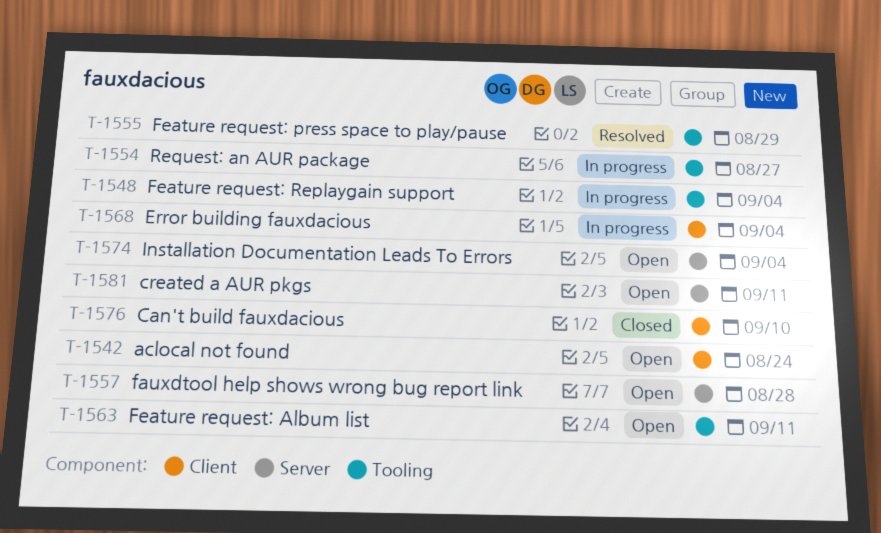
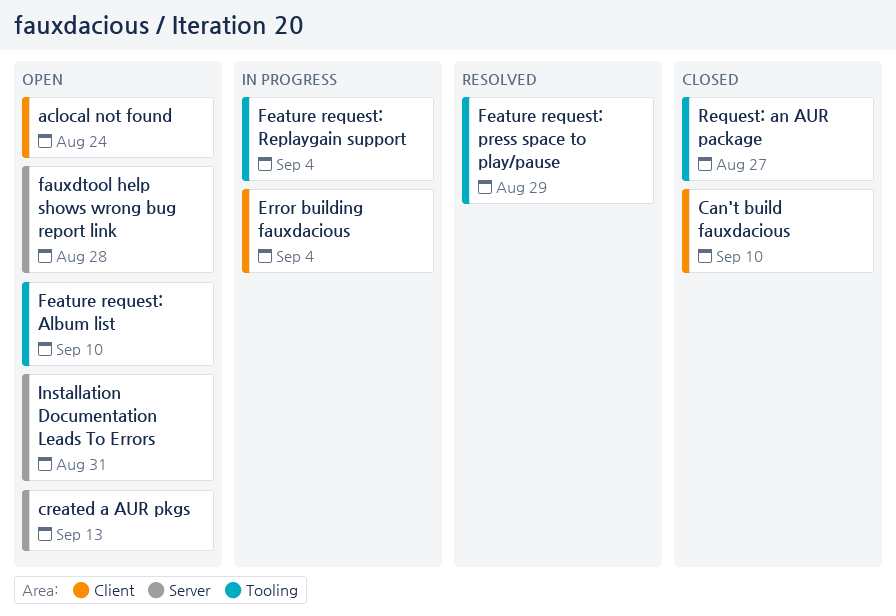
created a AUR pkgs, due: Sep 11 -> Sep 13
Feature request: Album list, due: Sep 11 -> Sep 10
Installation Documentation Leads To Errors, due: Sep 4 -> Aug 31
Request: an AUR package, status: In progress -> Closed

